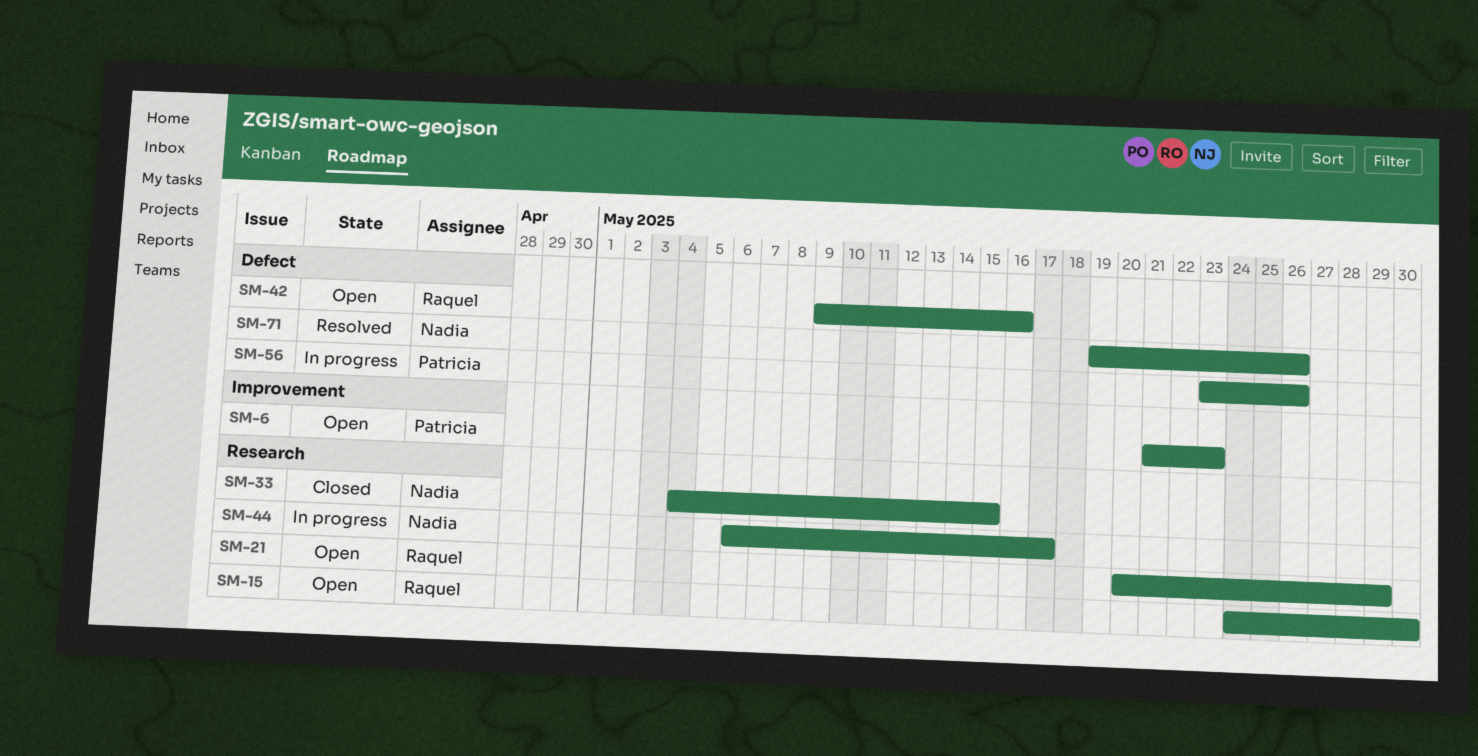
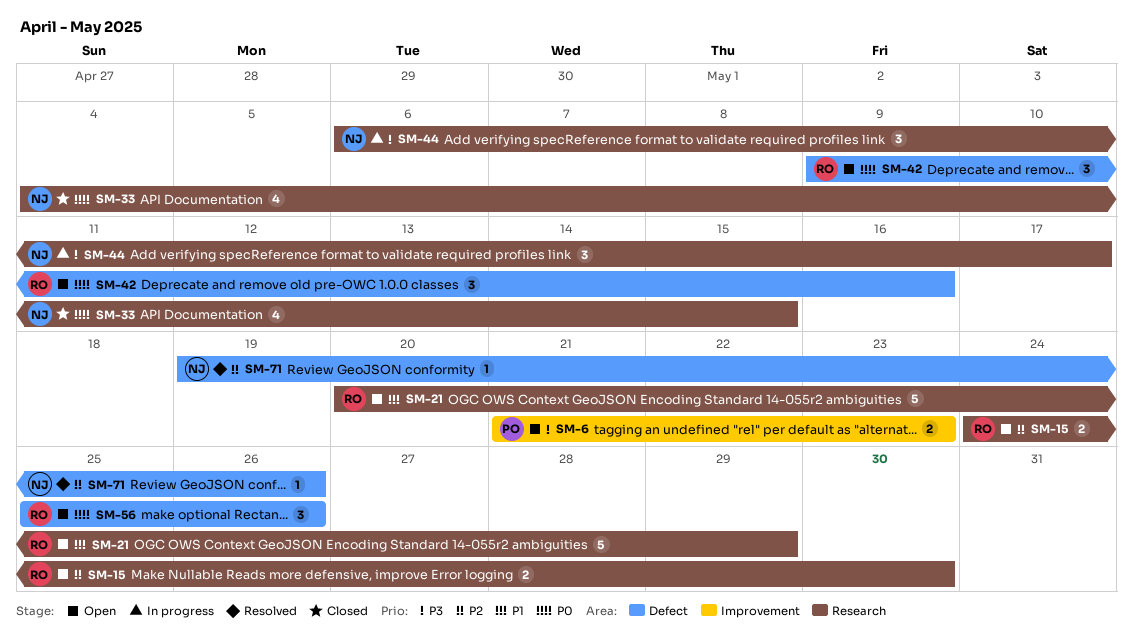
SM-56, status: In progress -> Open
SM-56, owner: Patricia -> Raquel
SM-56, start: May 23 -> May 25

